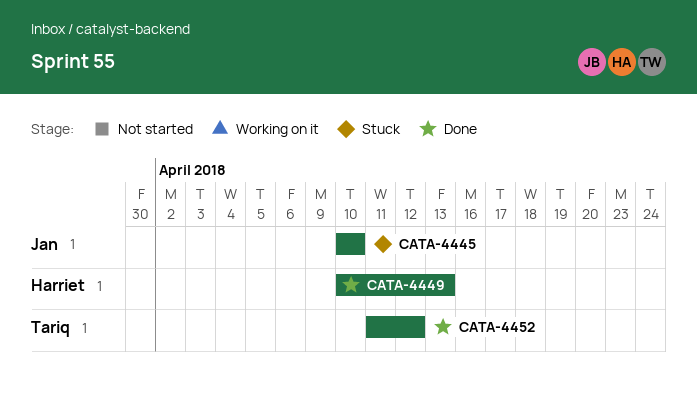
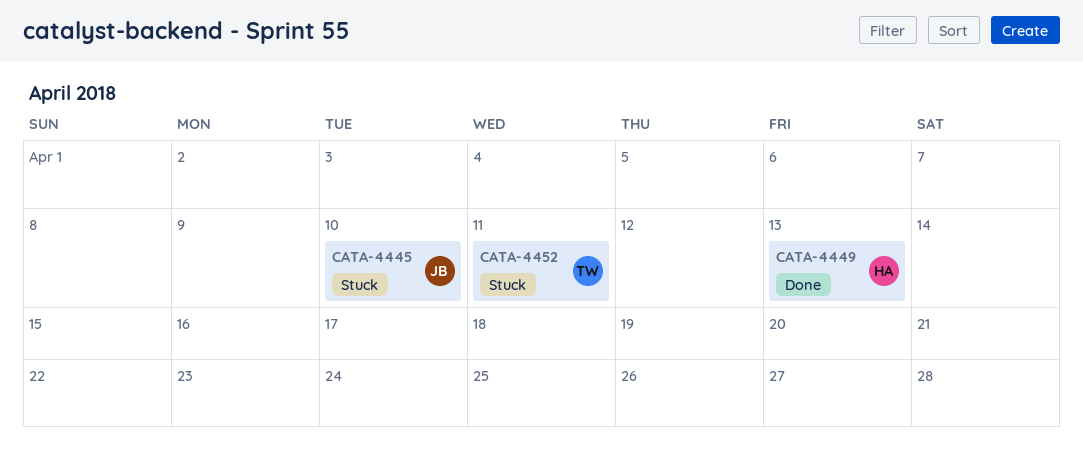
CATA-4452, status: Done -> Stuck
CATA-4452, due: Apr 12 -> Apr 11

